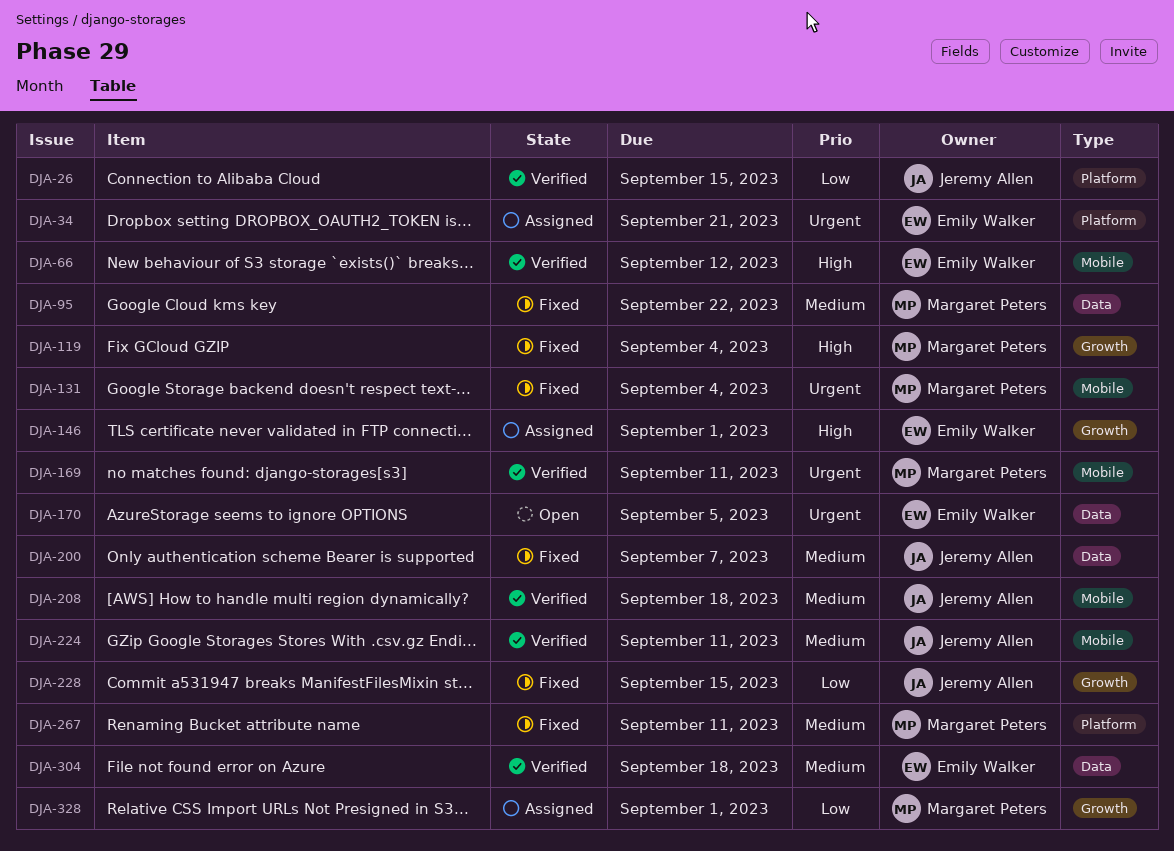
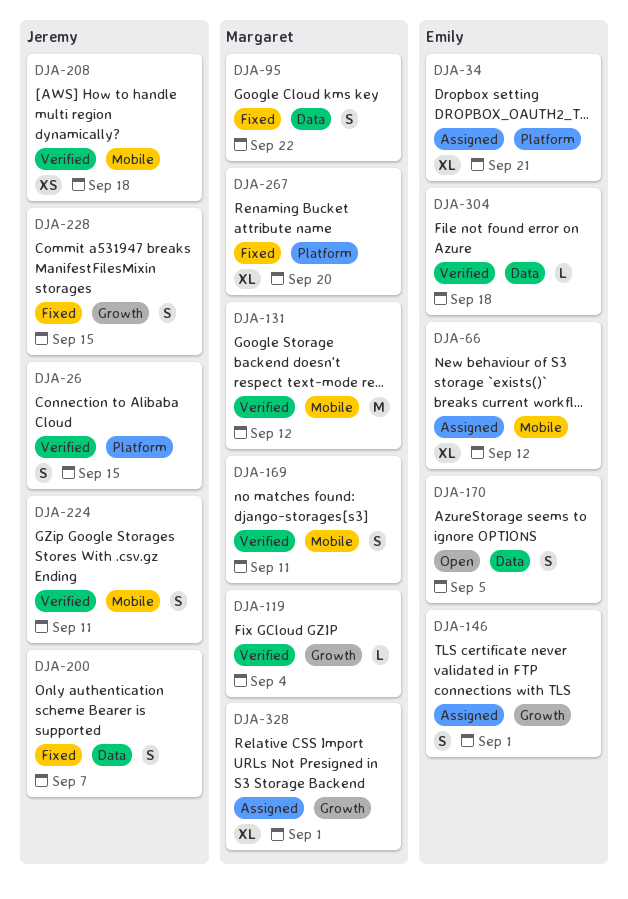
DJA-66, status: Verified -> Assigned
DJA-119, status: Fixed -> Verified
DJA-131, status: Fixed -> Verified
DJA-131, due: Sep 4 -> Sep 12
DJA-267, due: Sep 11 -> Sep 20

